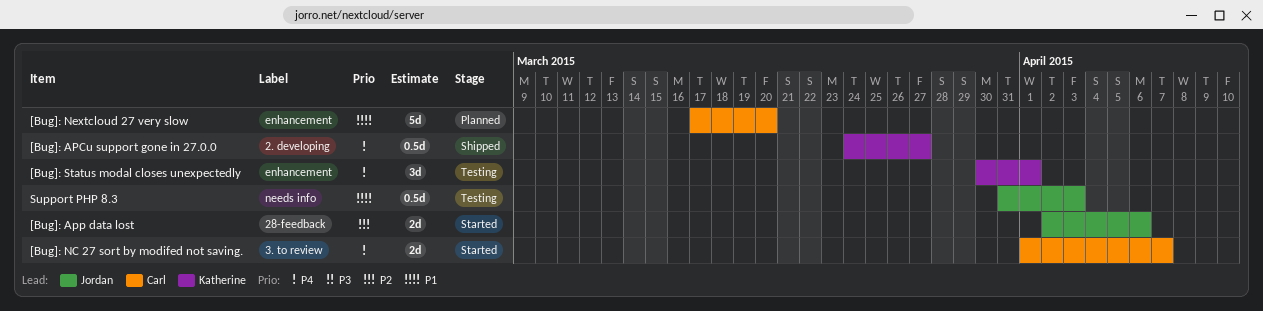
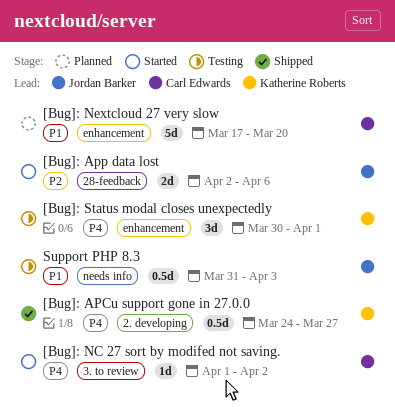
[Bug]: NC 27 sort by modifed not saving., estimate: 2d -> 1d
[Bug]: NC 27 sort by modifed not saving., due: Apr 7 -> Apr 2

